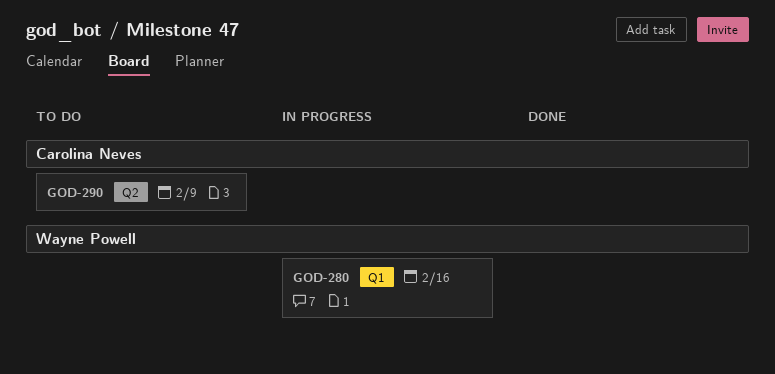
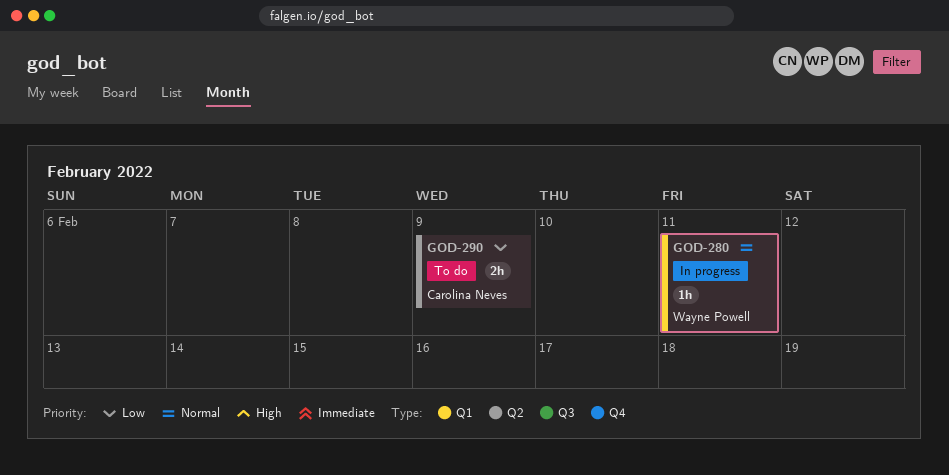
GOD-280, due: Feb 16 -> Feb 11

